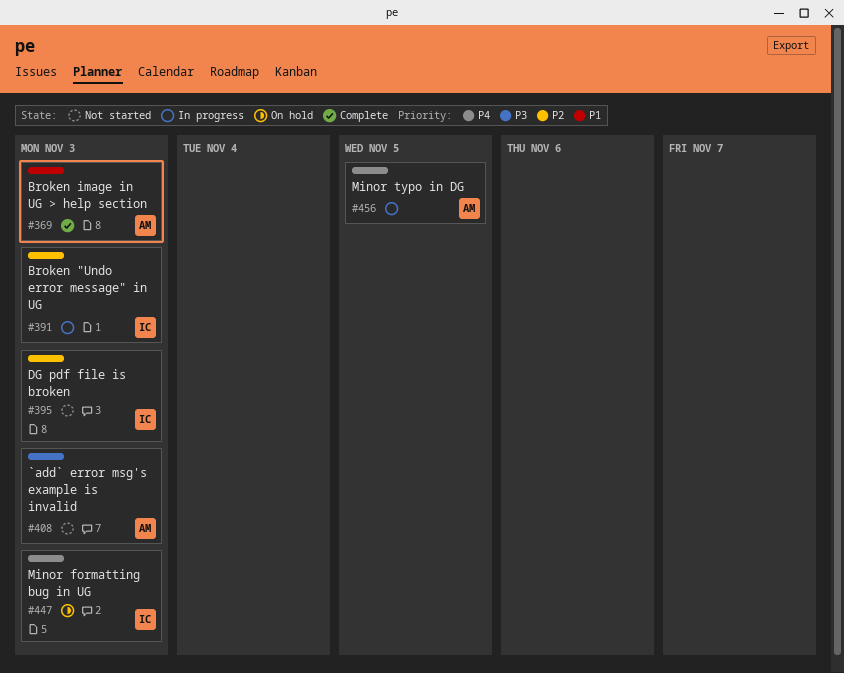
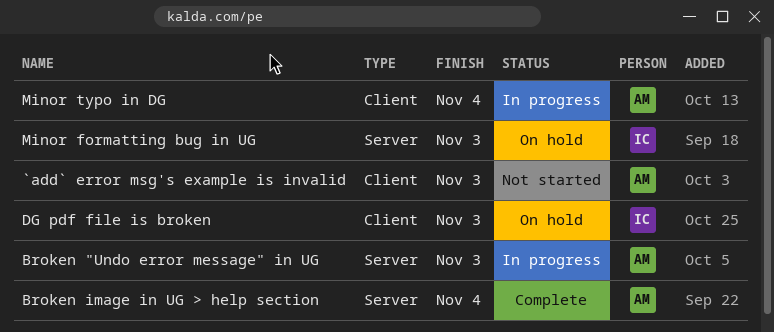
Broken "Undo error message" in UG, owner: IC -> AM
Broken image in UG > help section, due: Nov 3 -> Nov 4
DG pdf file is broken, status: Not started -> On hold
Minor typo in DG, due: Nov 5 -> Nov 4

